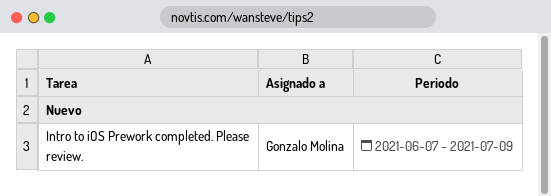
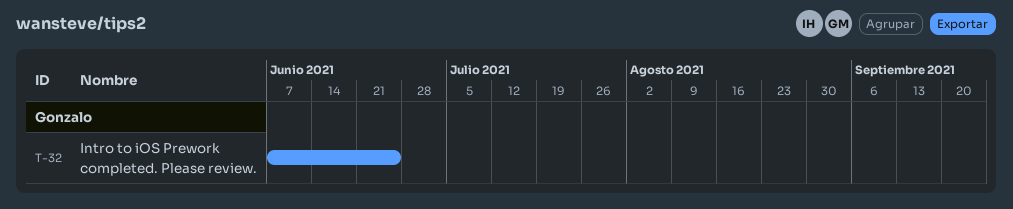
Intro to iOS Prework completed. Please review., due: Jul 9 -> Jun 25

